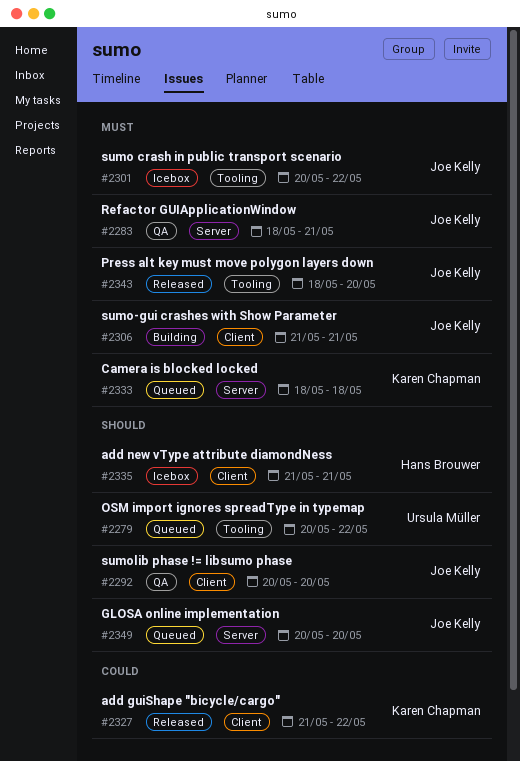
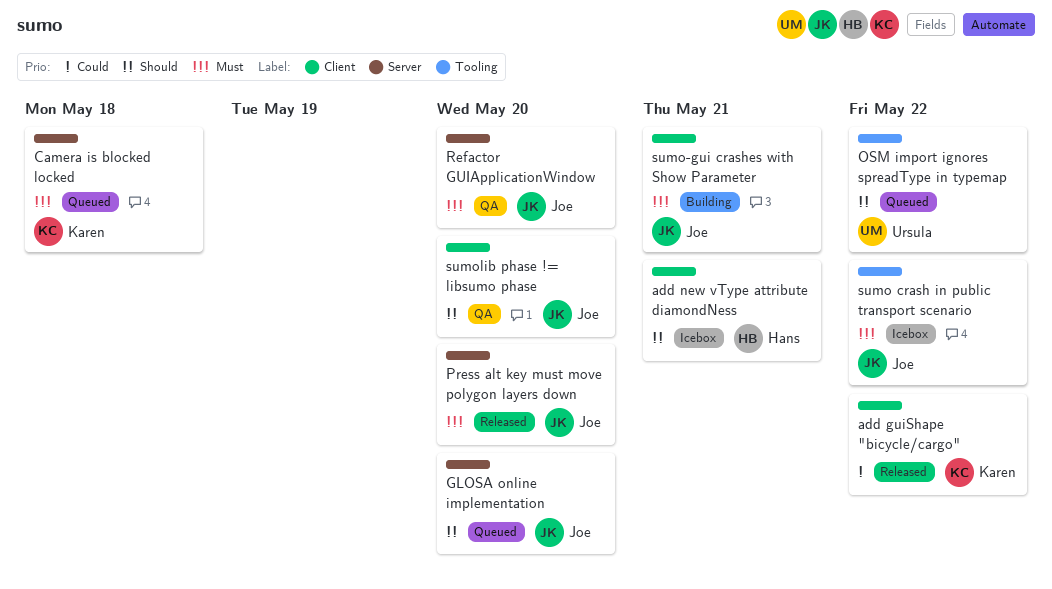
Press alt key must move polygon layers down, label: Tooling -> Server
Refactor GUIApplicationWindow, due: May 21 -> May 20

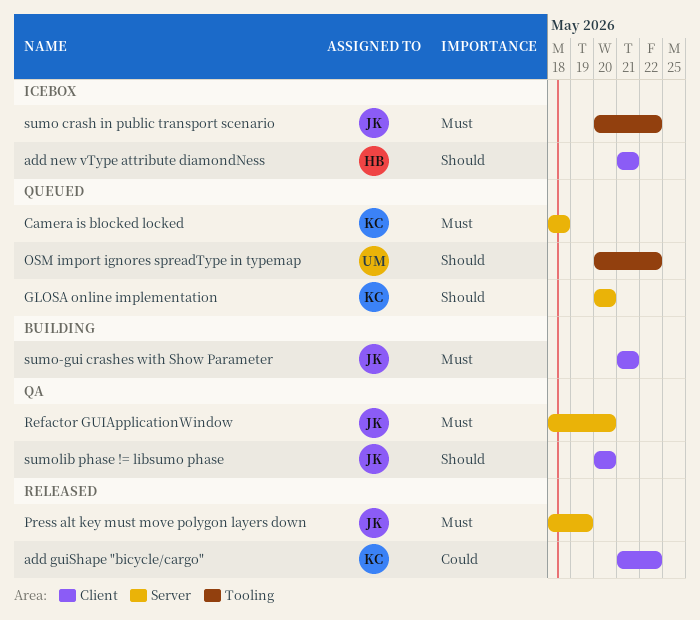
GLOSA online implementation, owner: Joe -> Karen
Press alt key must move polygon layers down, due: May 20 -> May 19

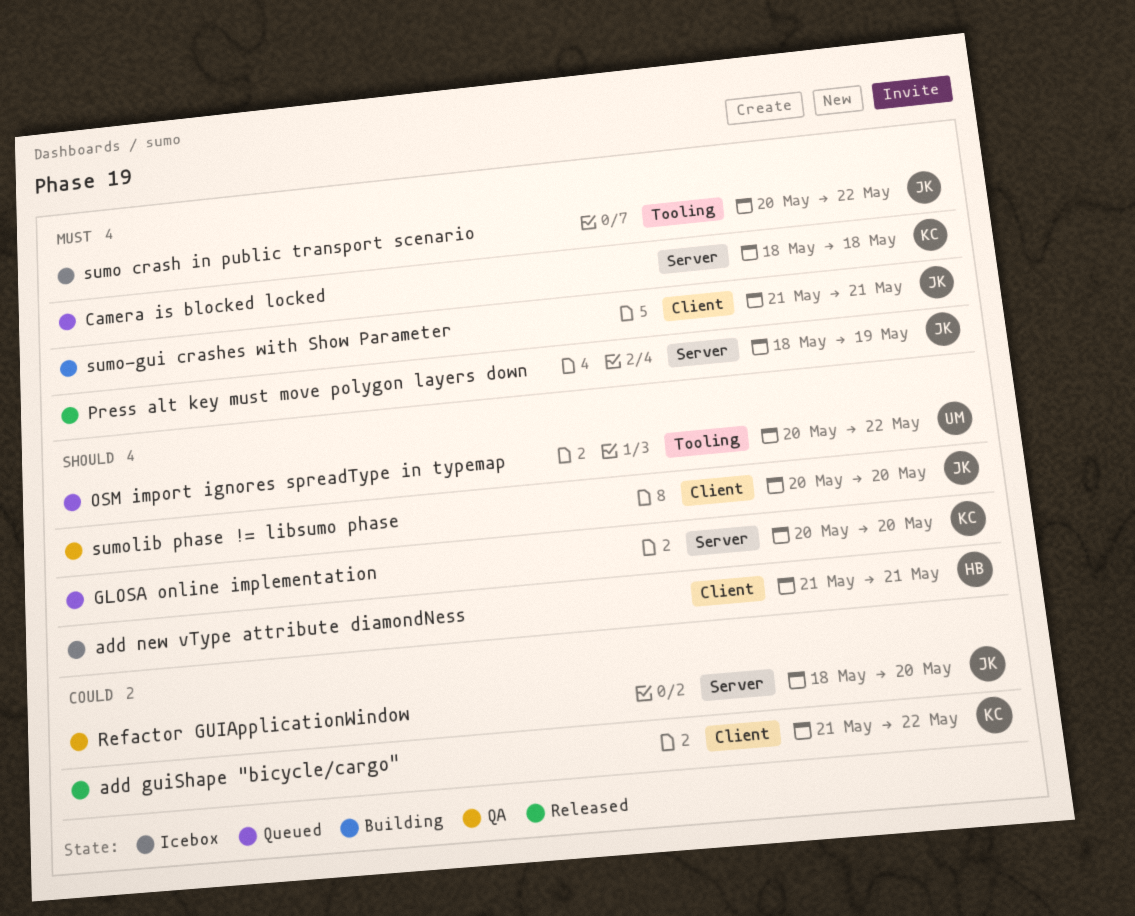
Refactor GUIApplicationWindow, priority: Must -> Could

